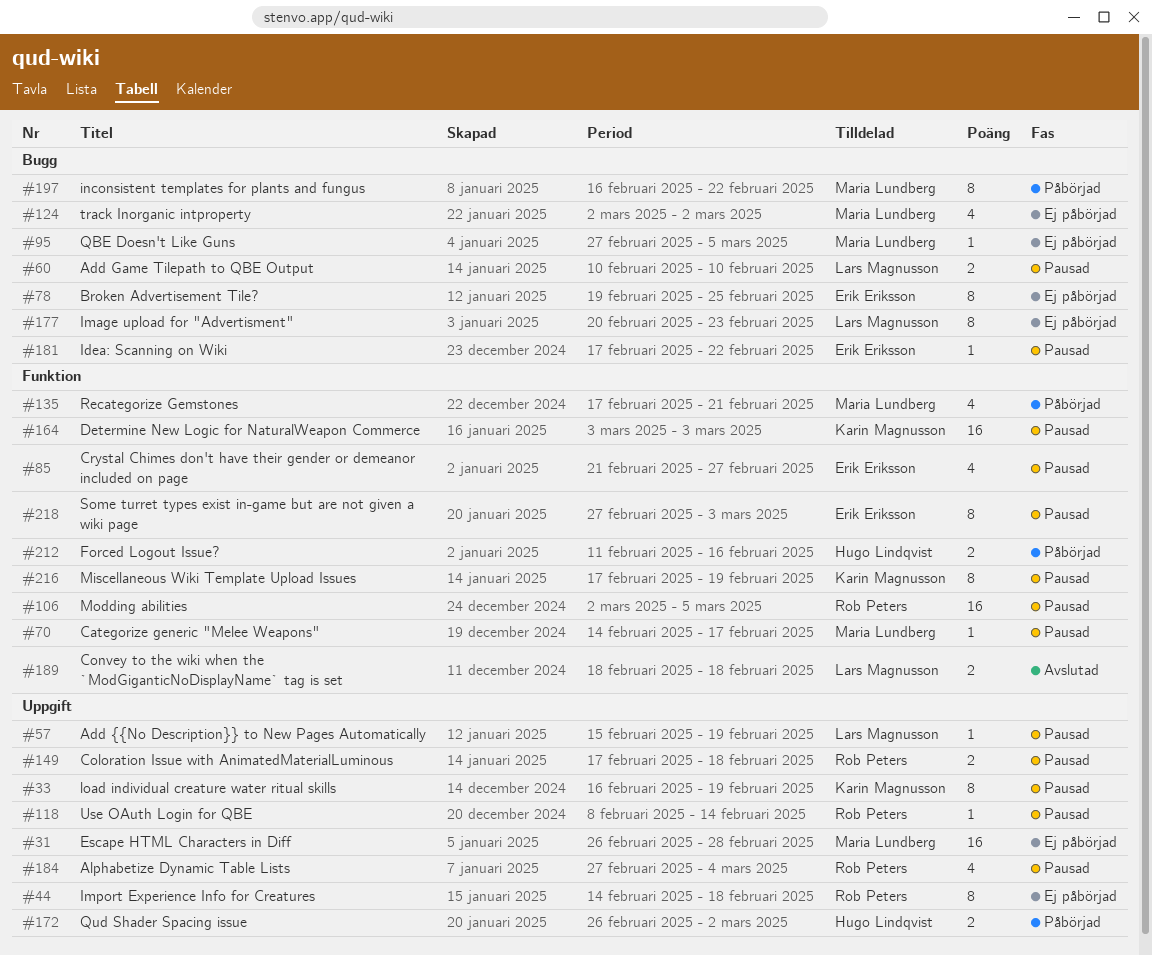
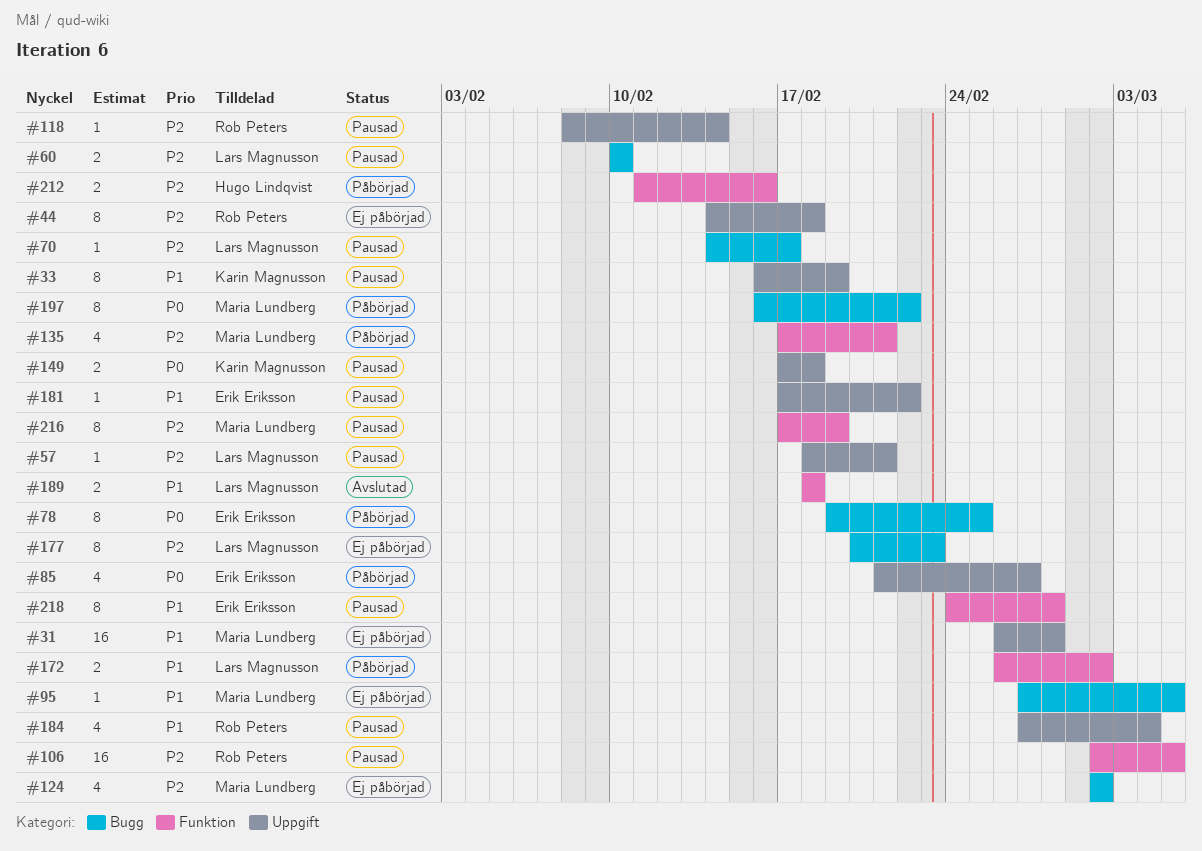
#57, start: Feb 15 -> Feb 18
#57, due: Feb 19 -> Feb 21
#70, owner: Maria Lundberg -> Lars Magnusson
#70, label: Funktion -> Bugg
#78, status: Ej påbörjad -> Påbörjad
#85, status: Pausad -> Påbörjad
#85, label: Funktion -> Uppgift
#149, owner: Rob Peters -> Karin Magnusson
#164: present -> none
#172, owner: Hugo Lindqvist -> Lars Magnusson
#172, label: Uppgift -> Funktion
#181, label: Bugg -> Uppgift
#216, owner: Karin Magnusson -> Maria Lundberg
#218, start: Feb 27 -> Feb 24
#218, due: Mar 3 -> Feb 28

